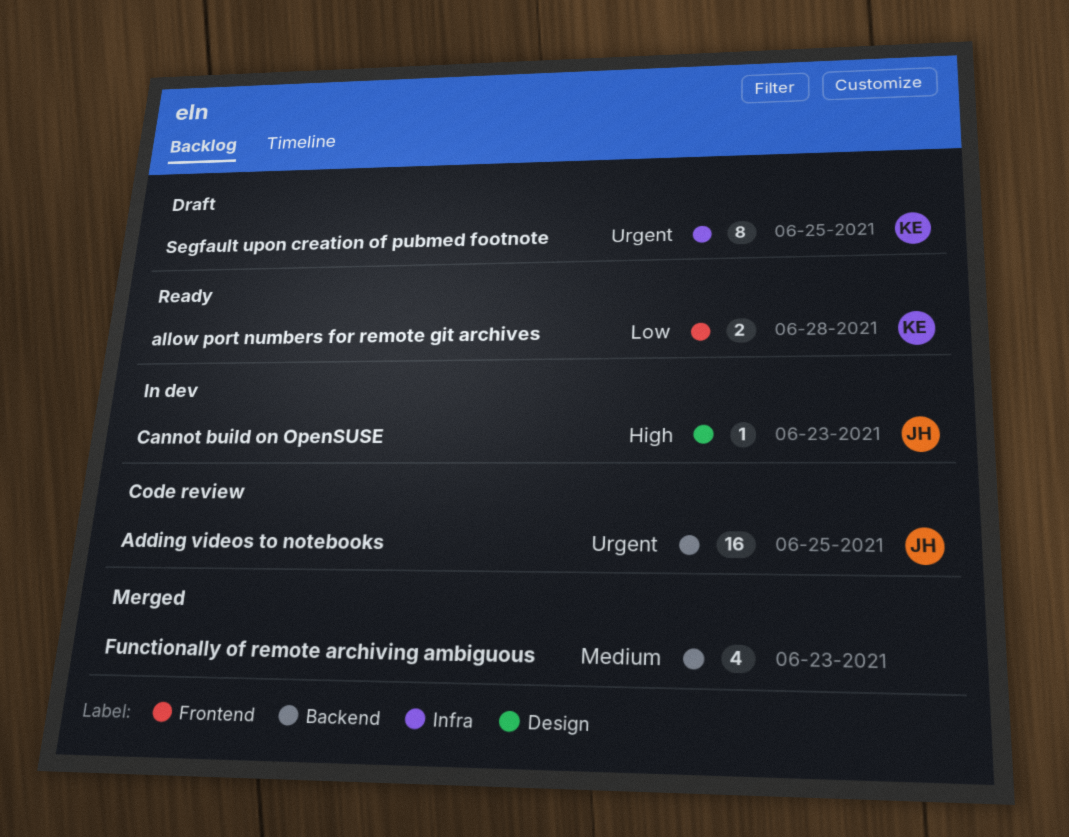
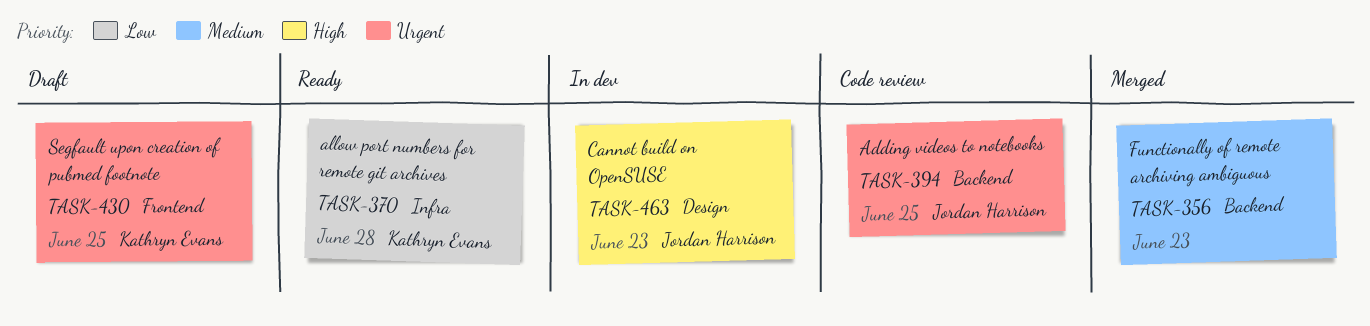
allow port numbers for remote git archives, label: Frontend -> Infra
Segfault upon creation of pubmed footnote, label: Infra -> Frontend

